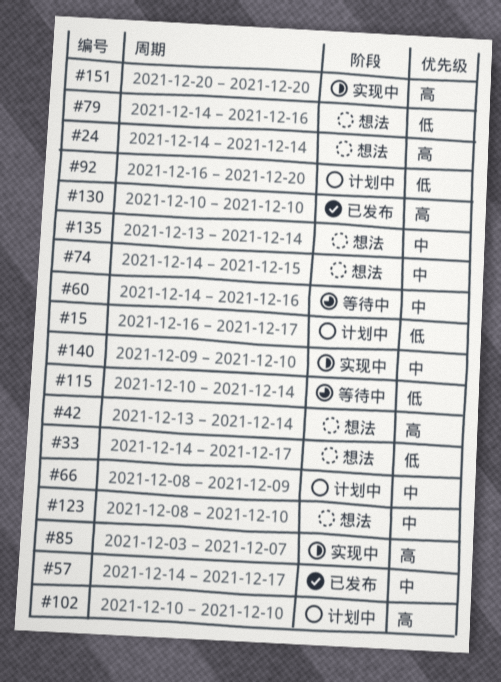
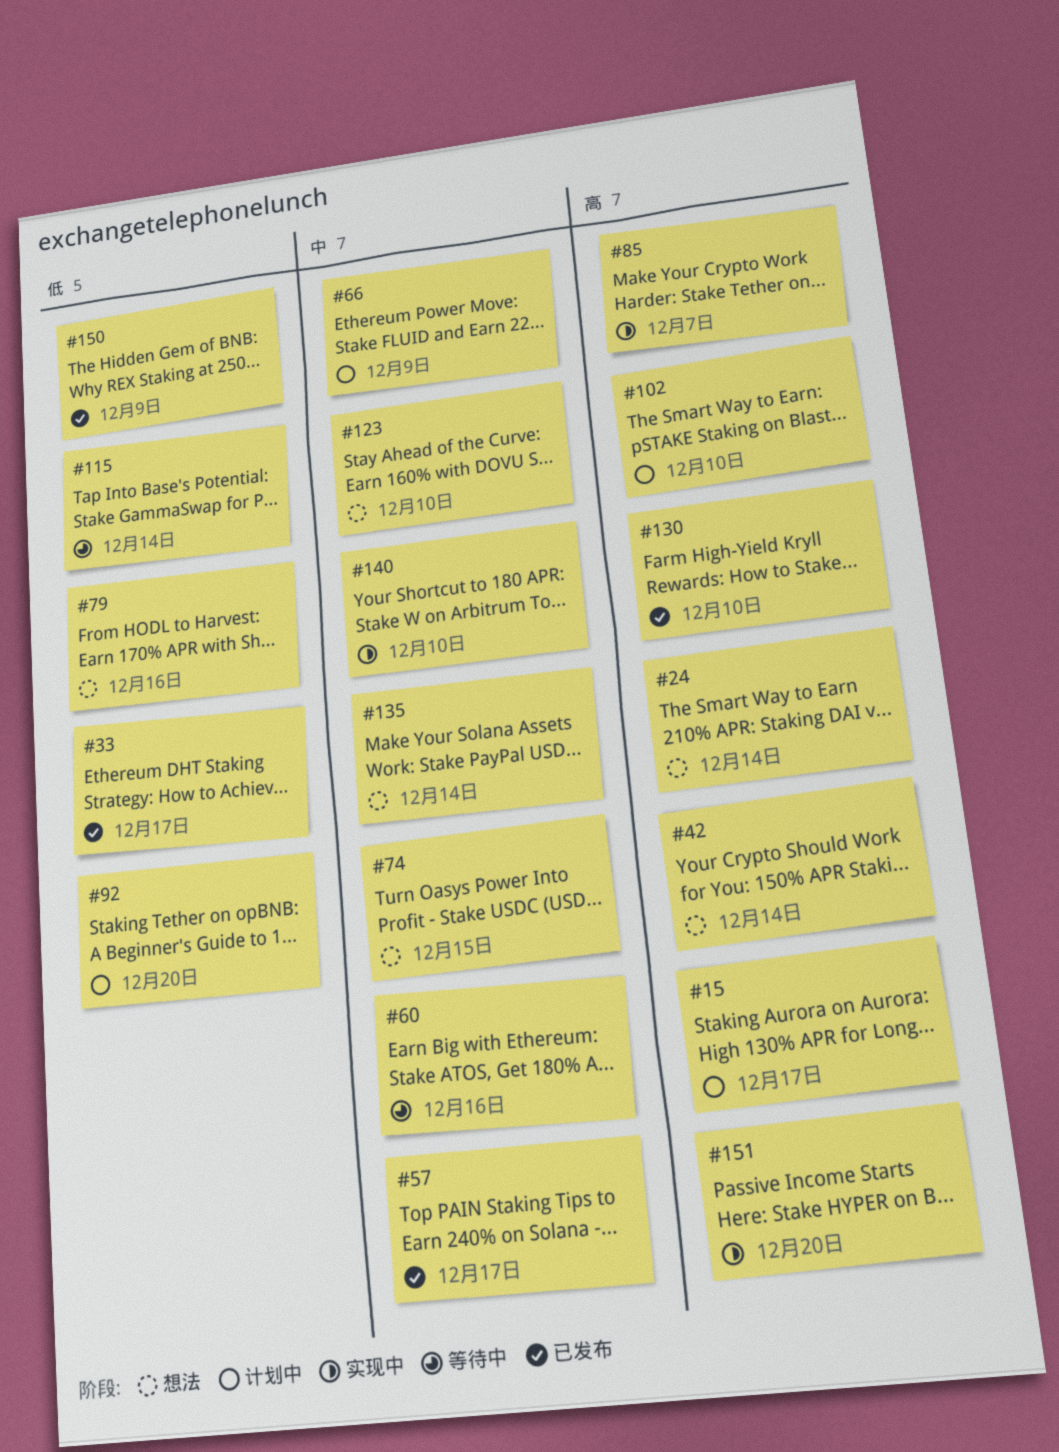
#15, priority: 低 -> 高
#33, status: 想法 -> 已发布
#150: none -> present

